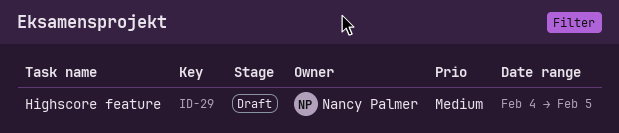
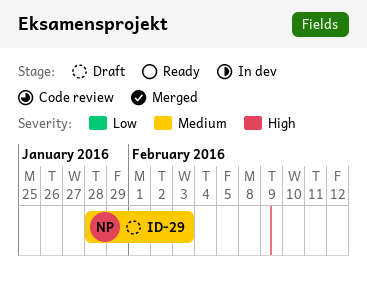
ID-29, start: Feb 4 -> Jan 28
ID-29, due: Feb 5 -> Feb 3

